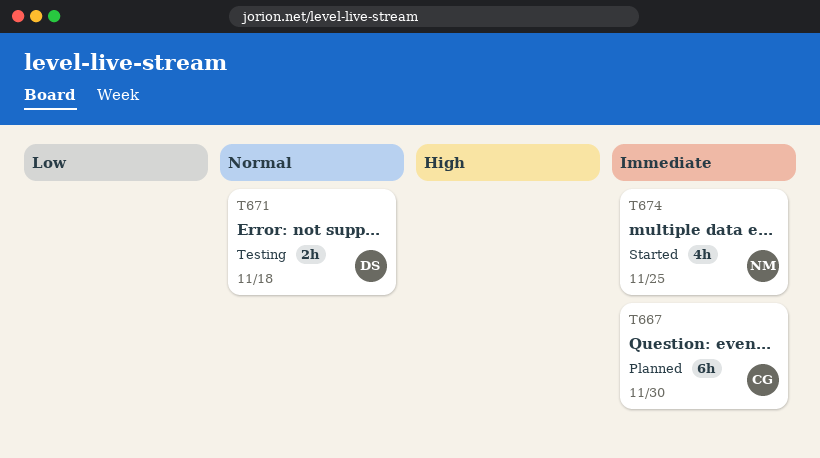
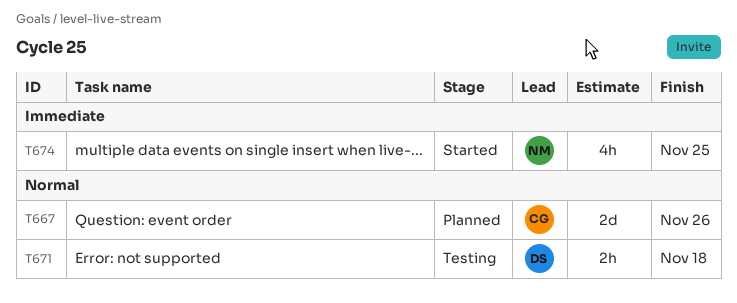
T667, priority: Immediate -> Normal
T667, estimate: 6h -> 2d
T667, due: Nov 30 -> Nov 26

